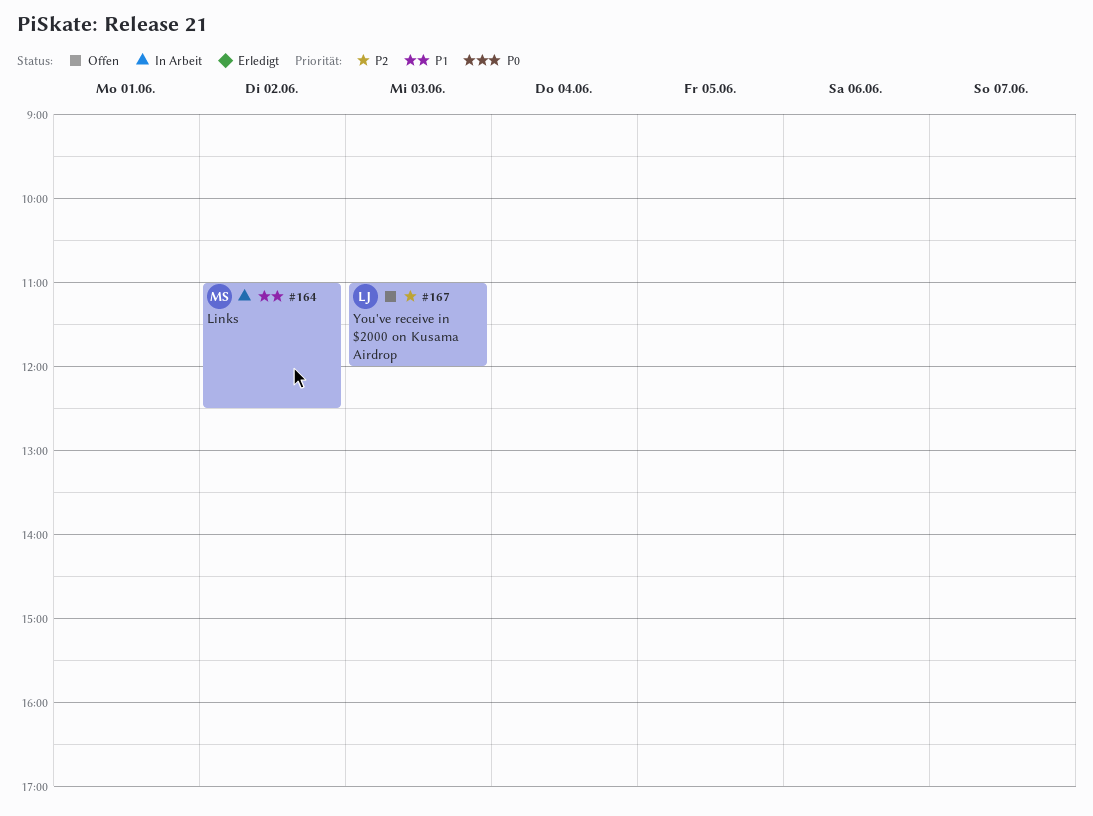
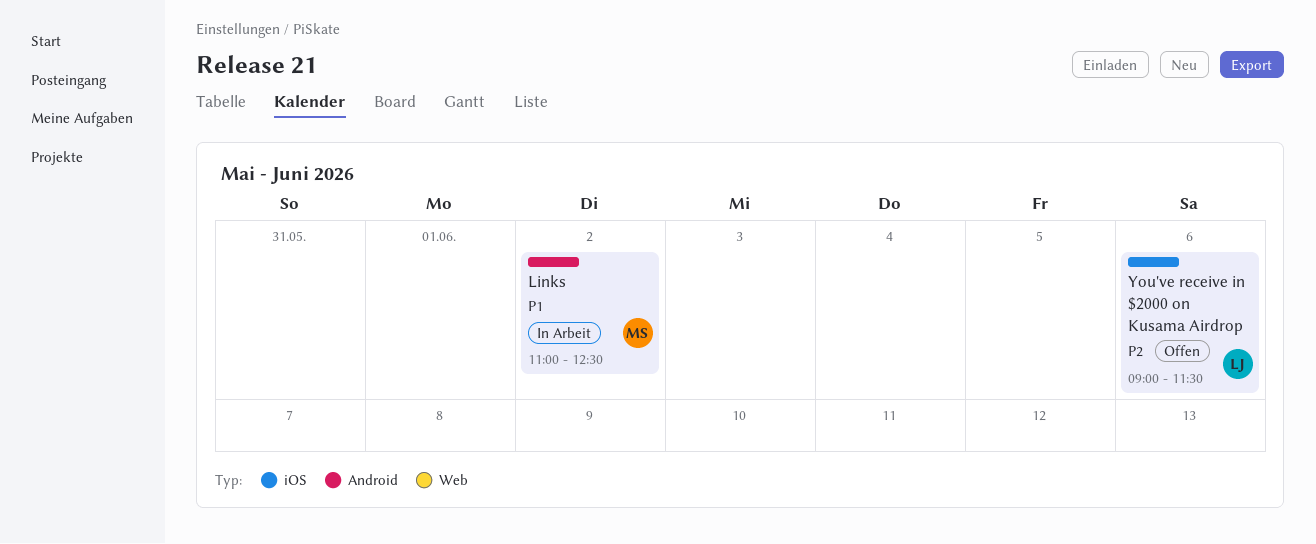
You've receive in $2000 on Kusama Airdrop, day: Jun 3 -> Jun 6
You've receive in $2000 on Kusama Airdrop, begins: 11:00 -> 09:00
You've receive in $2000 on Kusama Airdrop, ends: 12:00 -> 11:30

